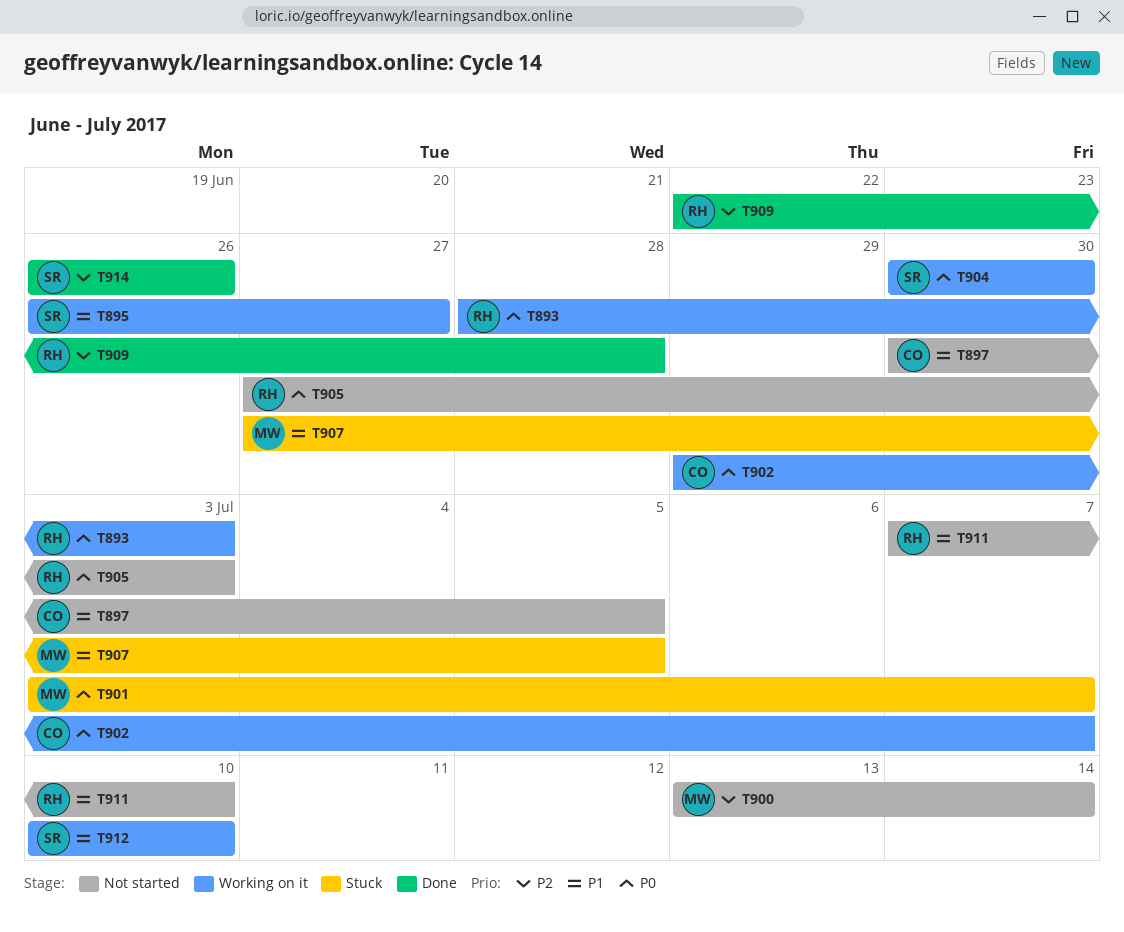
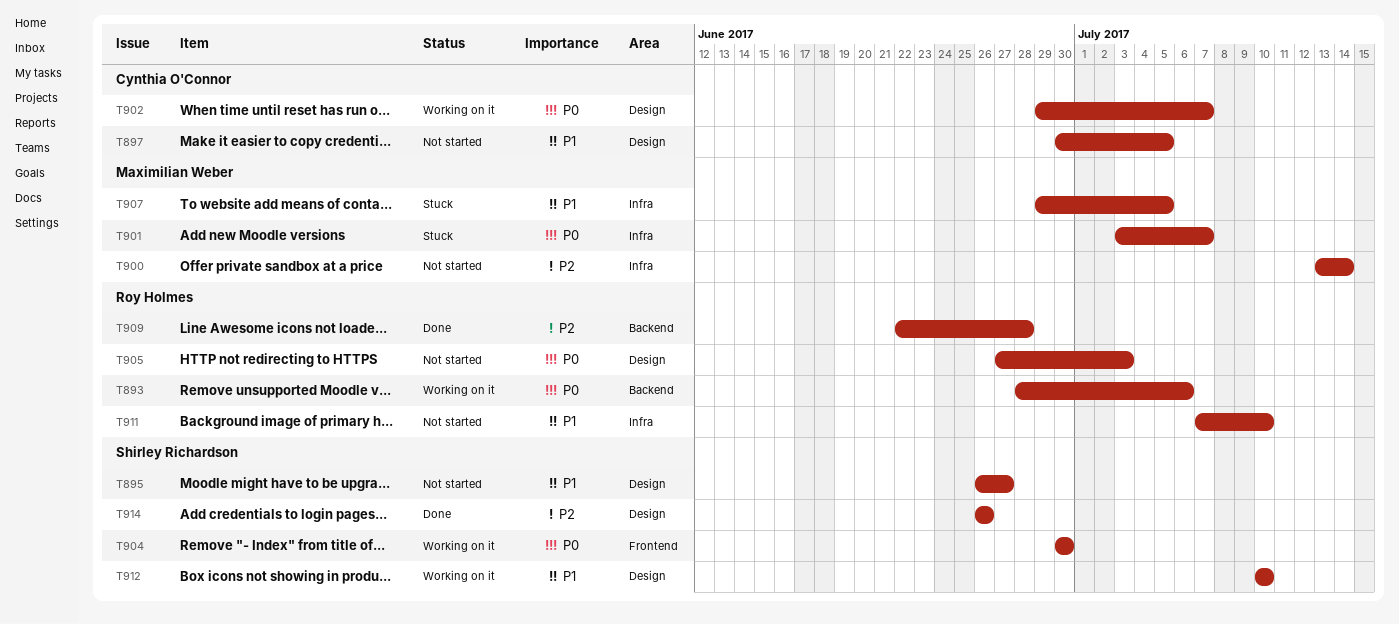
T893, due: Jul 3 -> Jul 6
T895, status: Working on it -> Not started
T907, start: Jun 27 -> Jun 29

